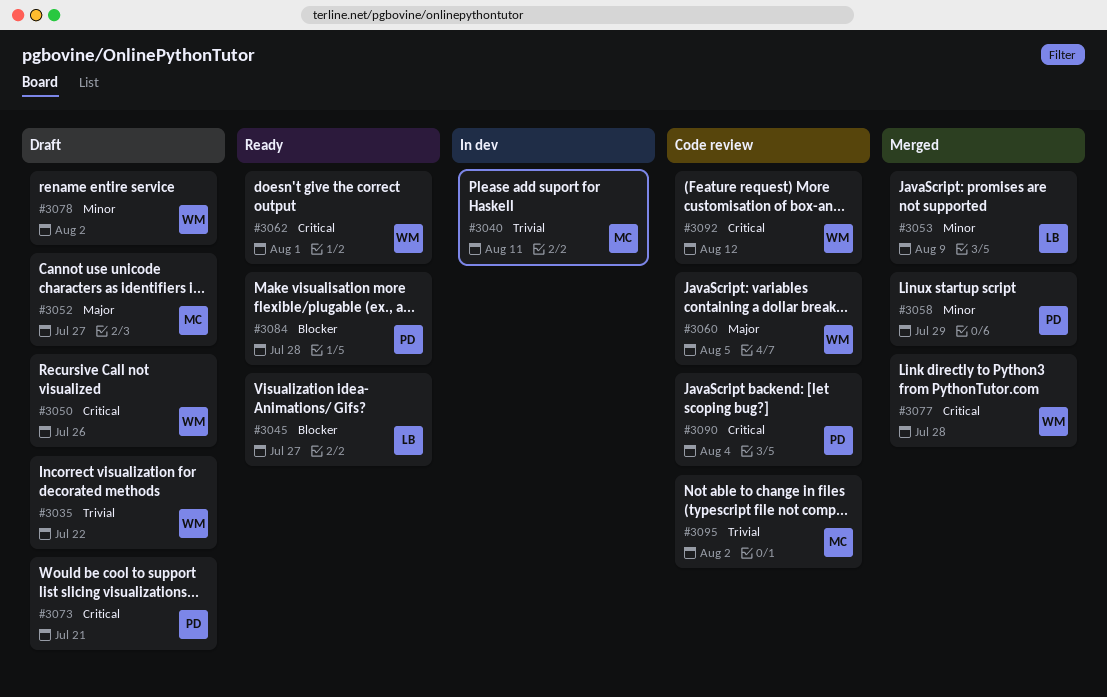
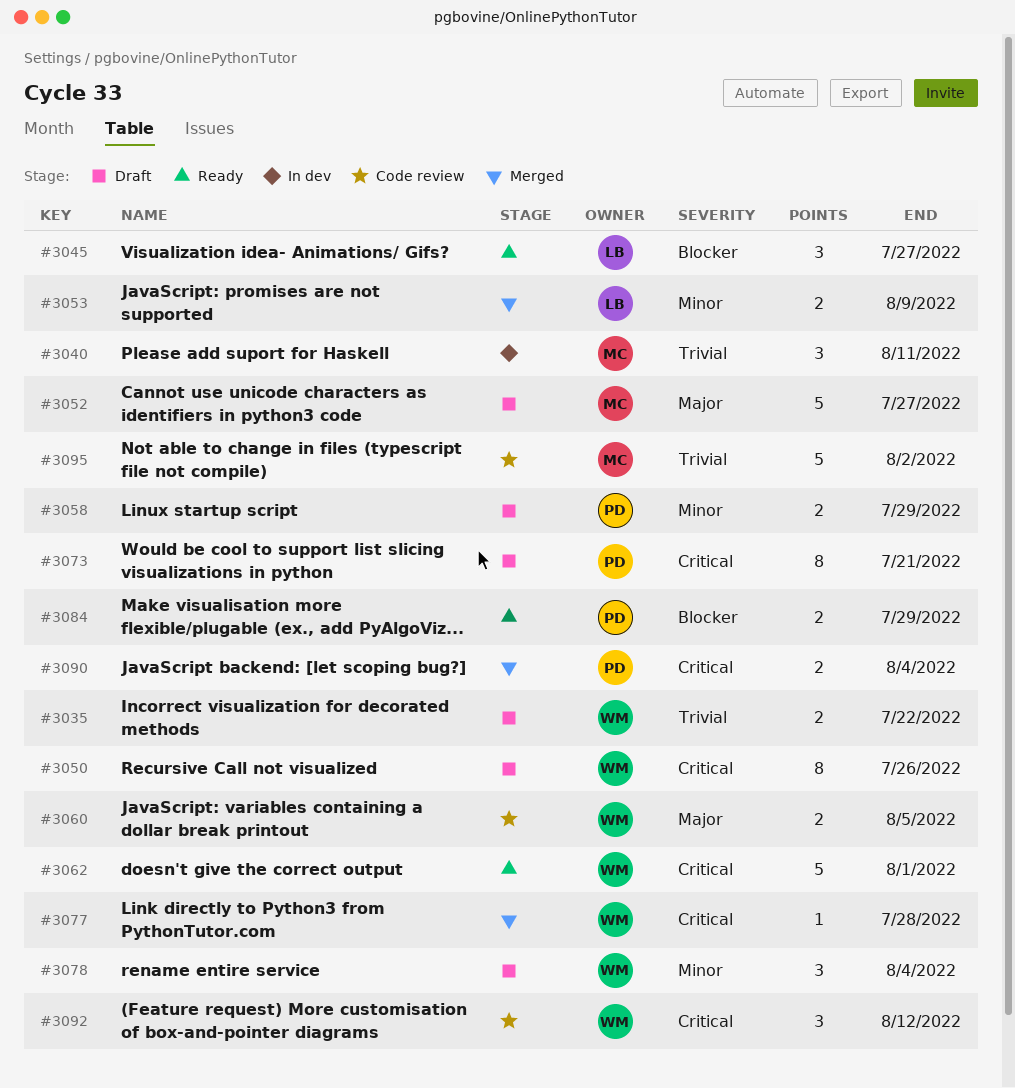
#3058, status: Merged -> Draft
#3078, due: Aug 2 -> Aug 4
#3084, due: Jul 28 -> Jul 29
#3090, status: Code review -> Merged

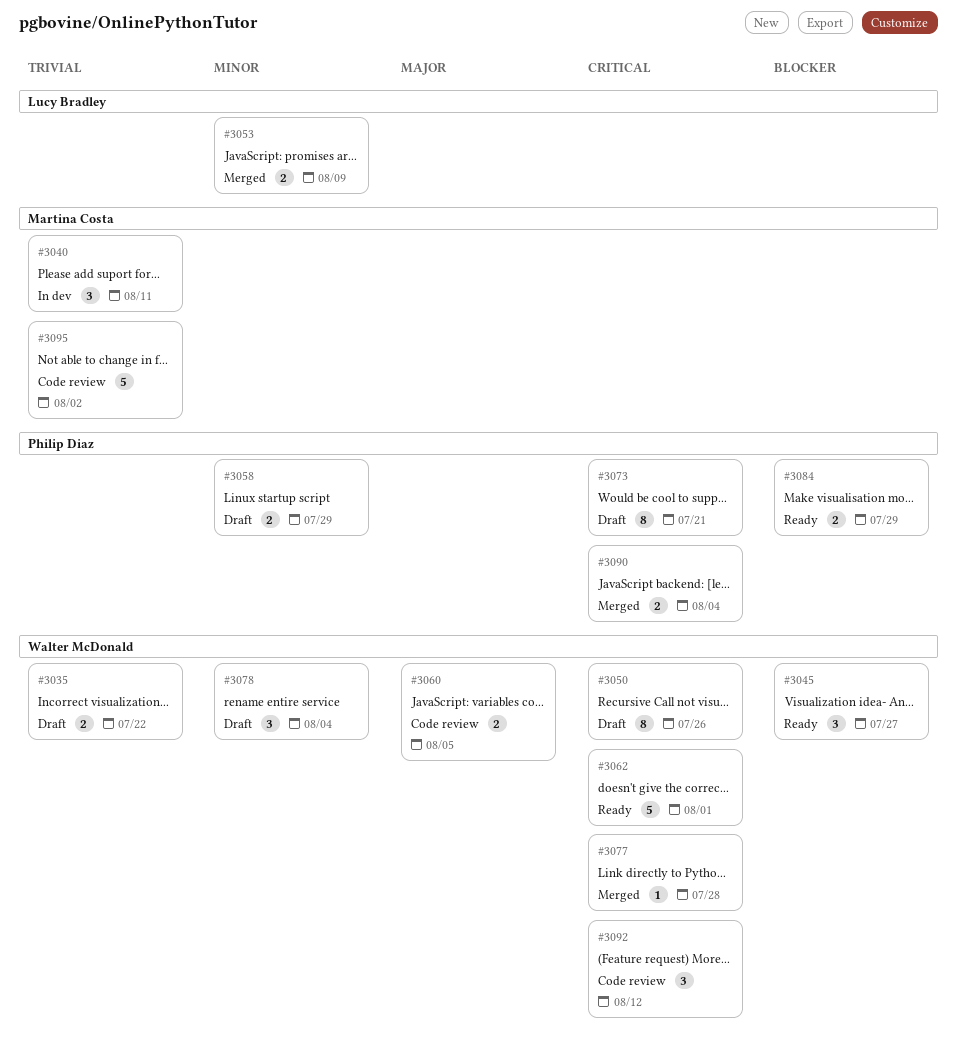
#3045, owner: Lucy Bradley -> Walter McDonald
#3052: present -> none

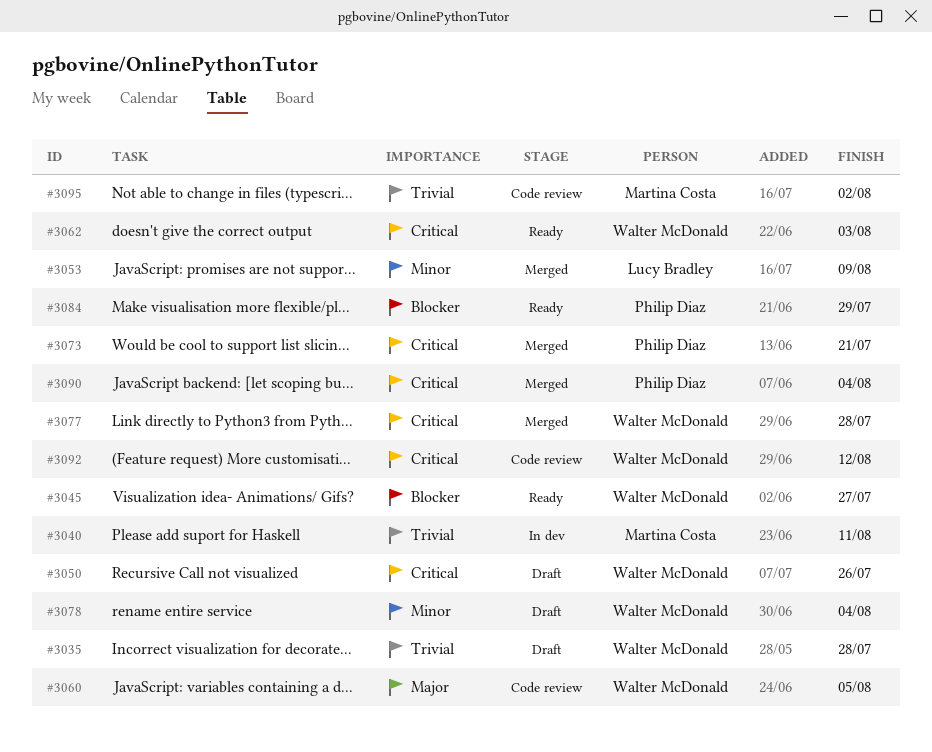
#3035, due: Jul 22 -> Jul 28
#3058: present -> none
#3062, due: Aug 1 -> Aug 3
#3073, status: Draft -> Merged

